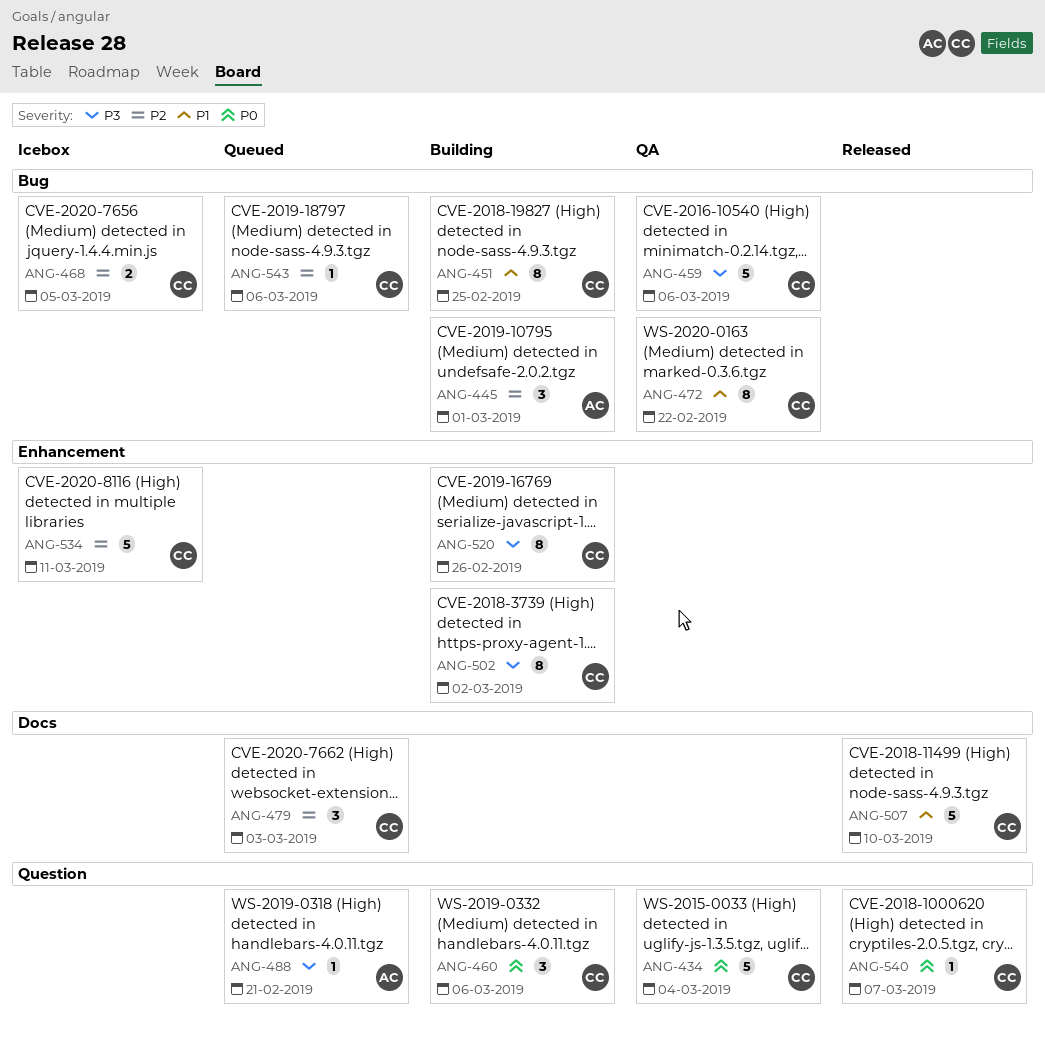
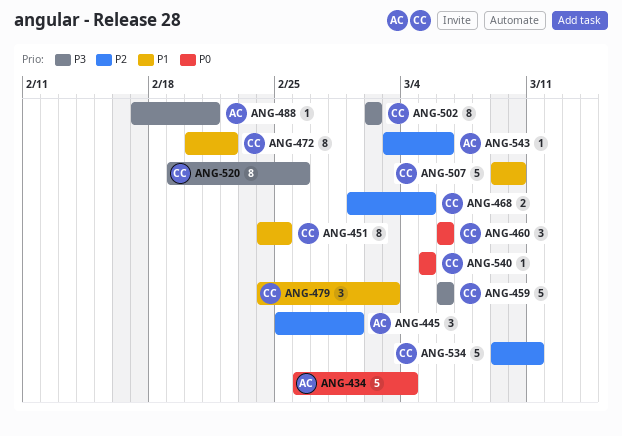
ANG-434, owner: CC -> AC
ANG-479, priority: P2 -> P1
ANG-540, due: Mar 7 -> Mar 5
ANG-543, owner: CC -> AC

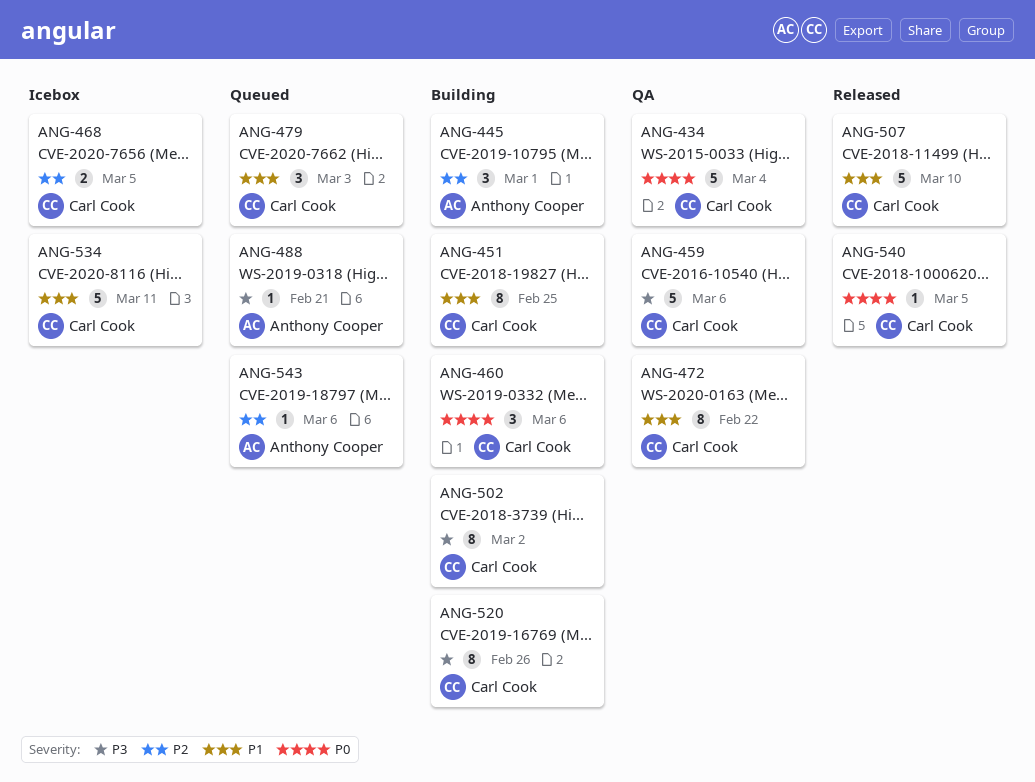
ANG-434, owner: Anthony Cooper -> Carl Cook
ANG-534, priority: P2 -> P1

